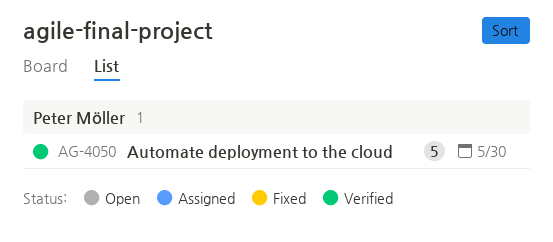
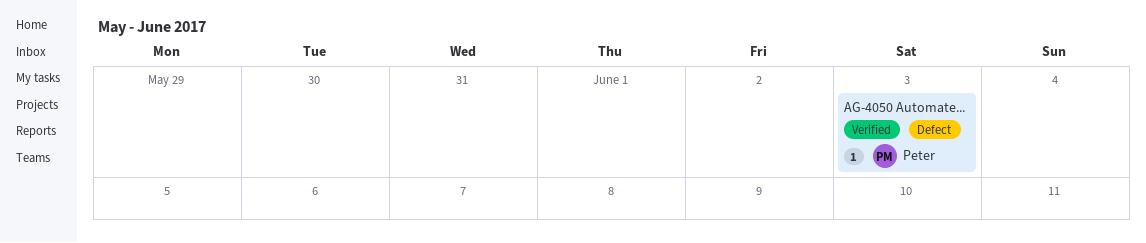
AG-4050, estimate: 5 -> 1
AG-4050, due: May 30 -> Jun 3

